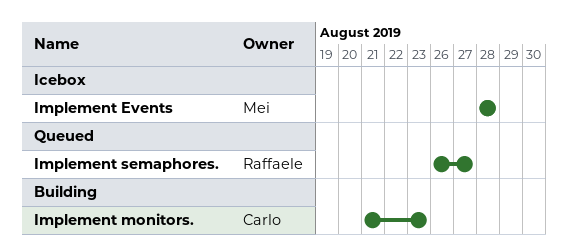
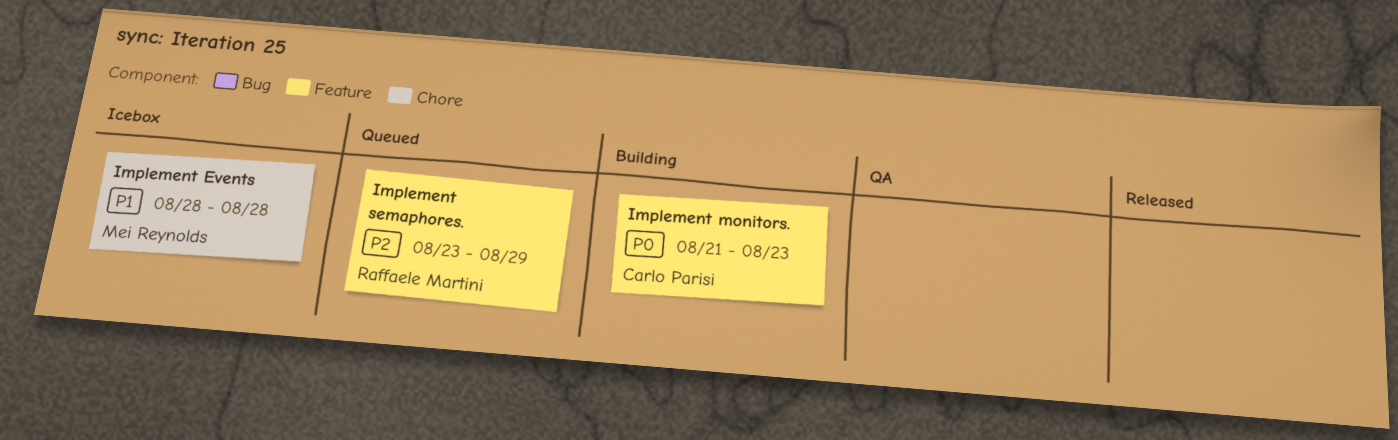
Implement semaphores., start: Aug 26 -> Aug 23
Implement semaphores., due: Aug 27 -> Aug 29

